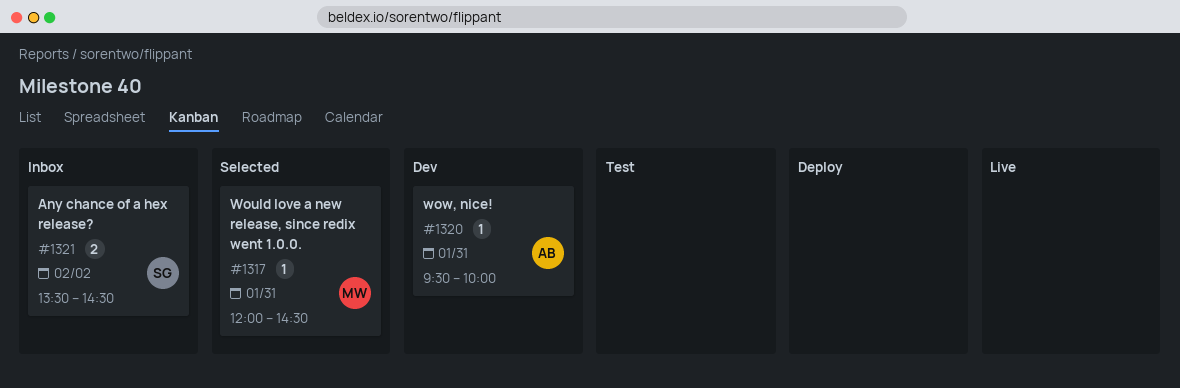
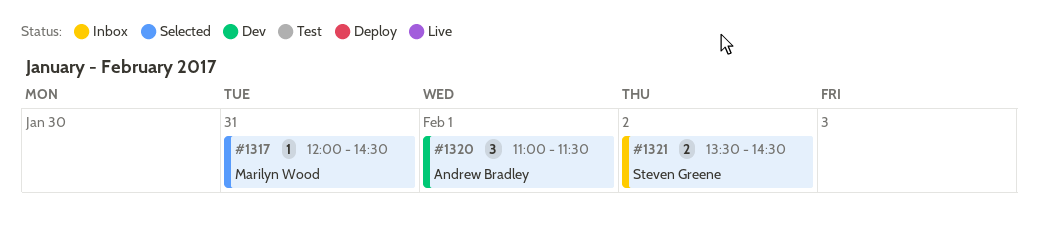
#1320, estimate: 1 -> 3
#1320, day: Jan 31 -> Feb 1
#1320, begins: 09:30 -> 11:00
#1320, ends: 10:00 -> 11:30

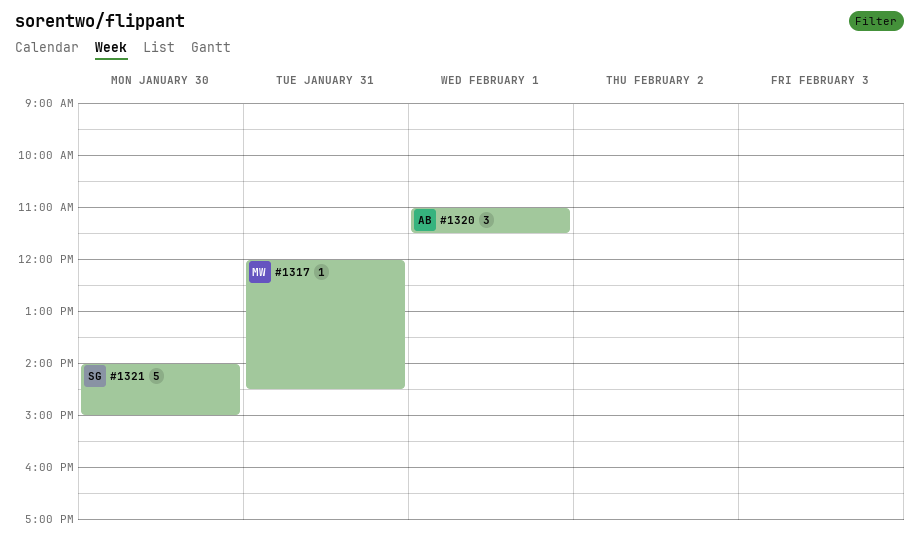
#1321, estimate: 2 -> 5
#1321, day: Feb 2 -> Jan 30
#1321, begins: 13:30 -> 14:00
#1321, ends: 14:30 -> 15:00

